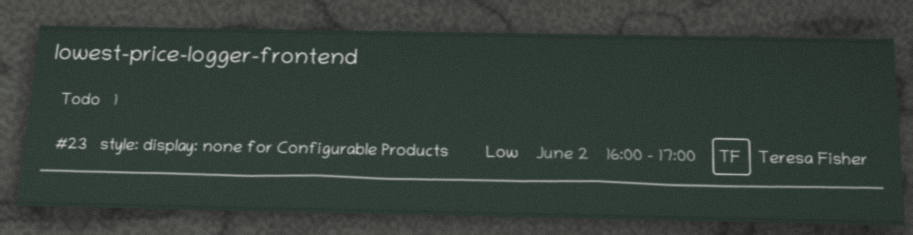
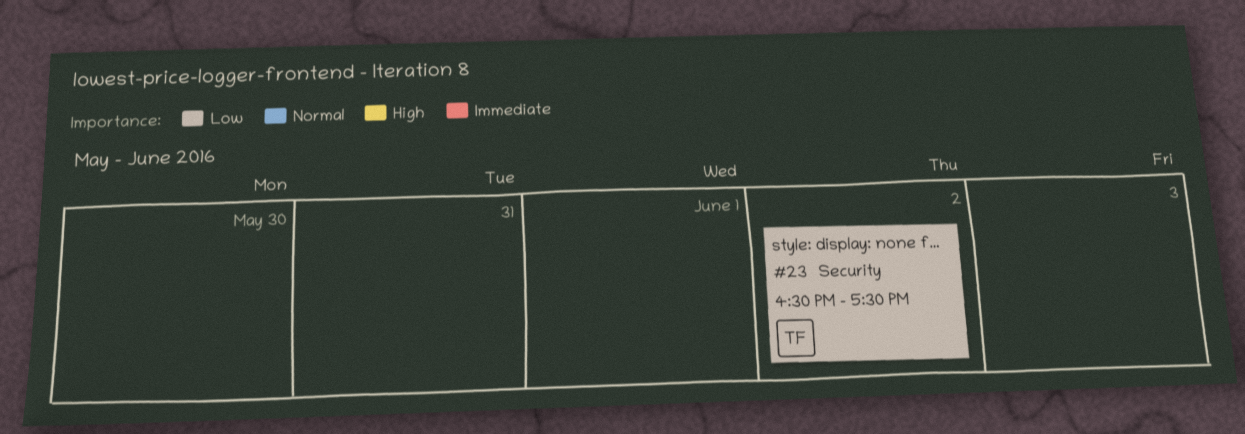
#23, begins: 16:00 -> 16:30
#23, ends: 17:00 -> 17:30

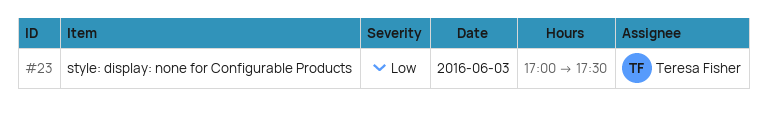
#23, day: Jun 2 -> Jun 3
#23, begins: 16:30 -> 17:00

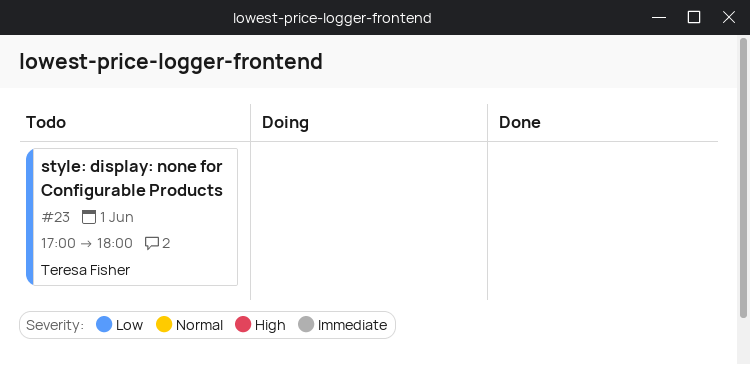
#23, day: Jun 3 -> Jun 1
#23, ends: 17:30 -> 18:00

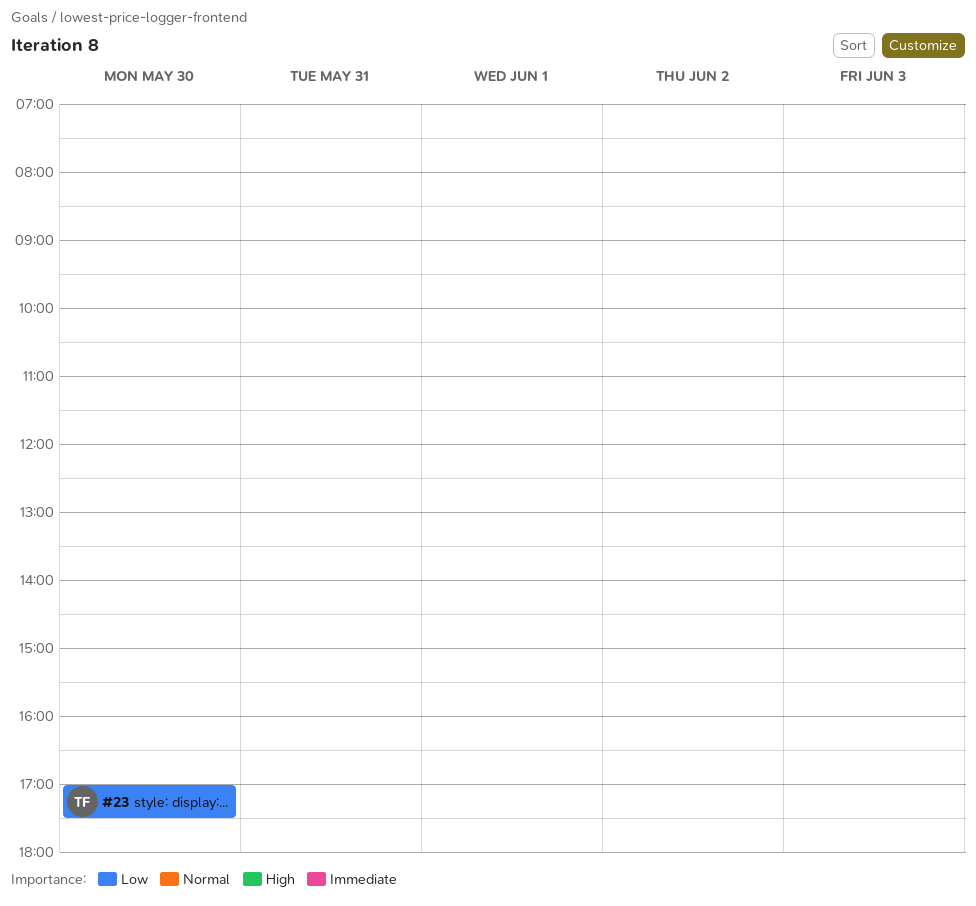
#23, day: Jun 1 -> May 30
#23, ends: 18:00 -> 17:30

